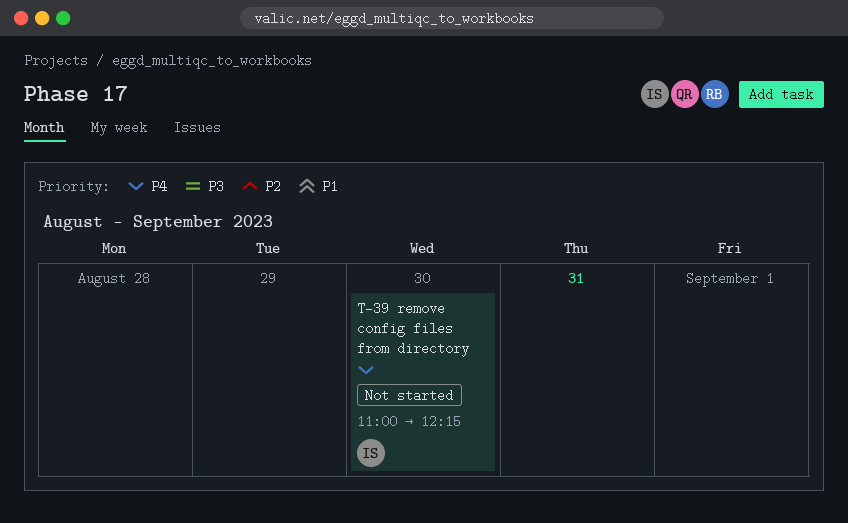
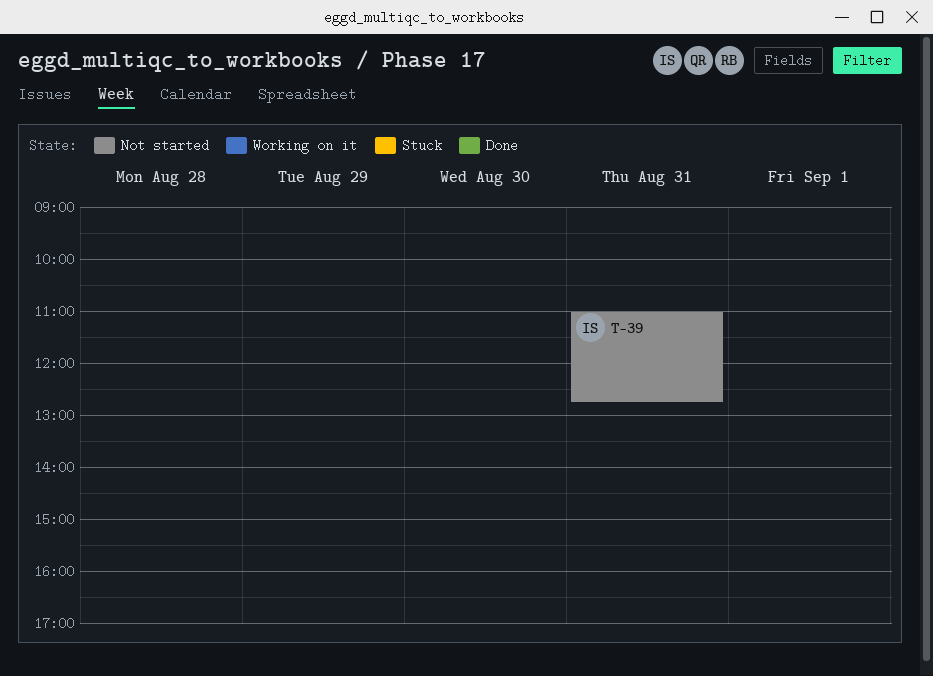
T-39, day: Aug 30 -> Aug 31
T-39, ends: 12:15 -> 12:45

